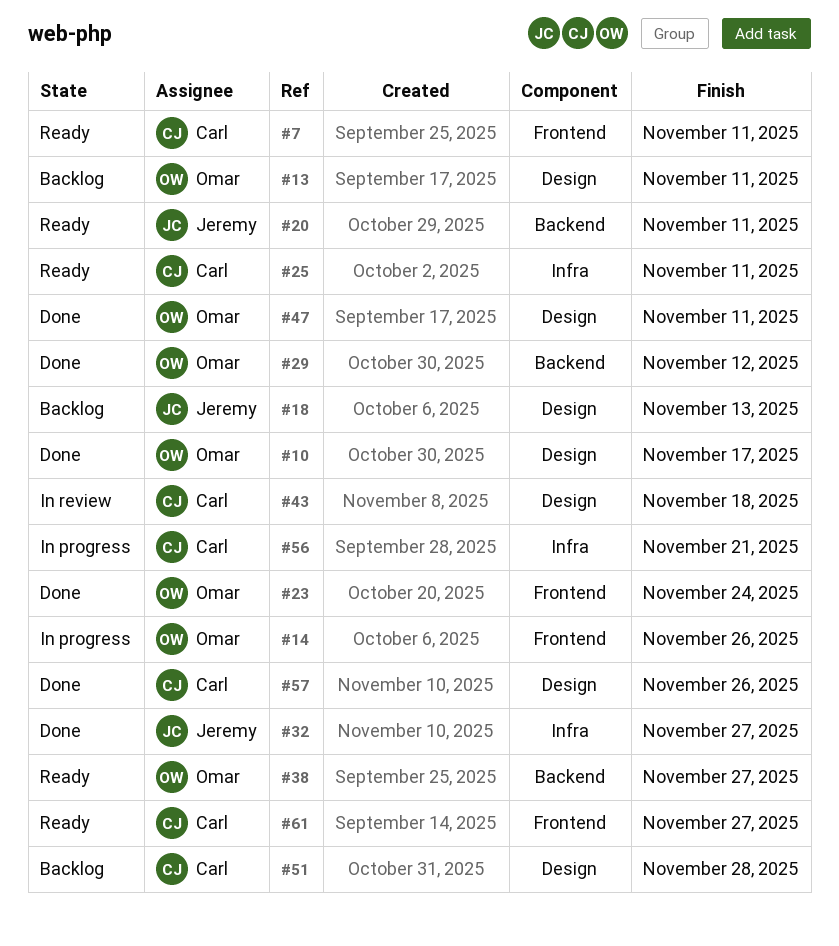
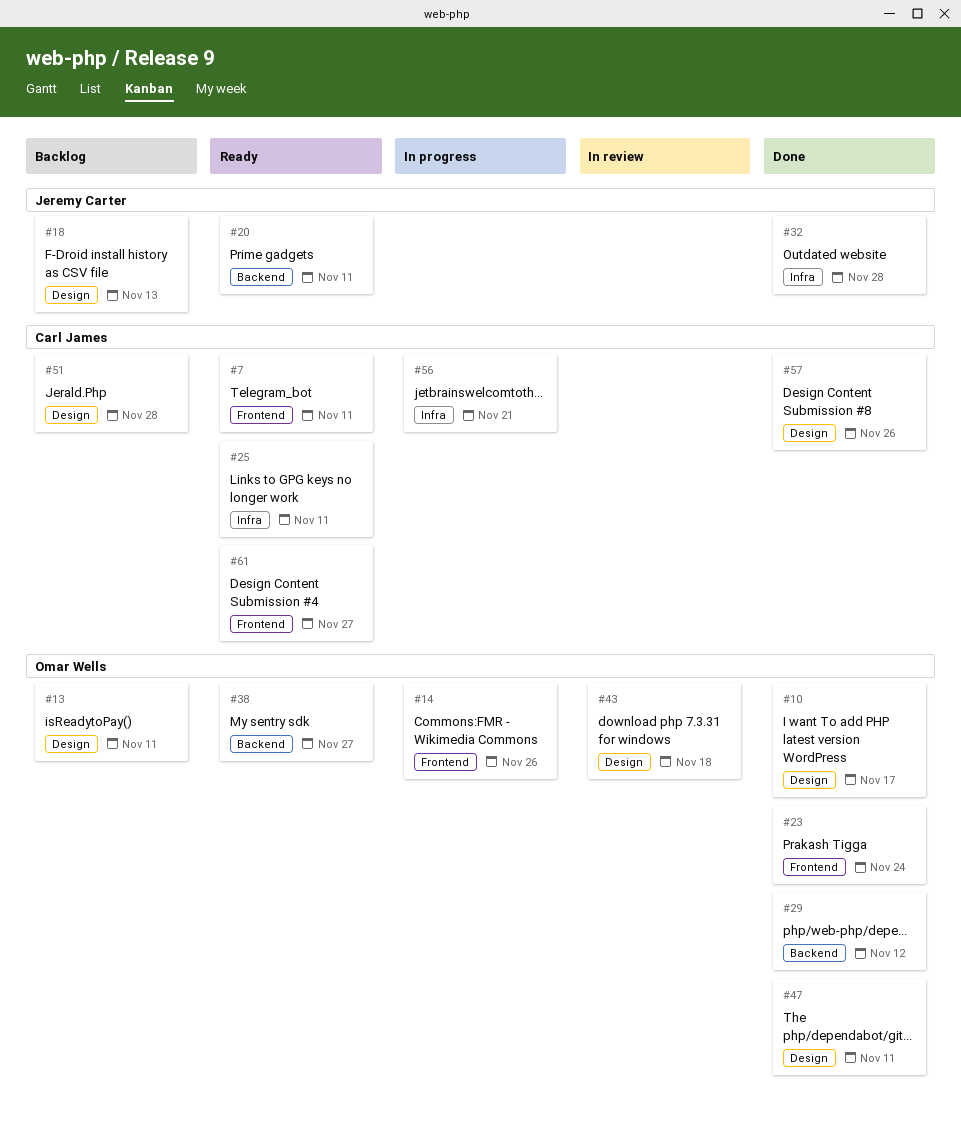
#32, due: Nov 27 -> Nov 28
#43, owner: Carl James -> Omar Wells

